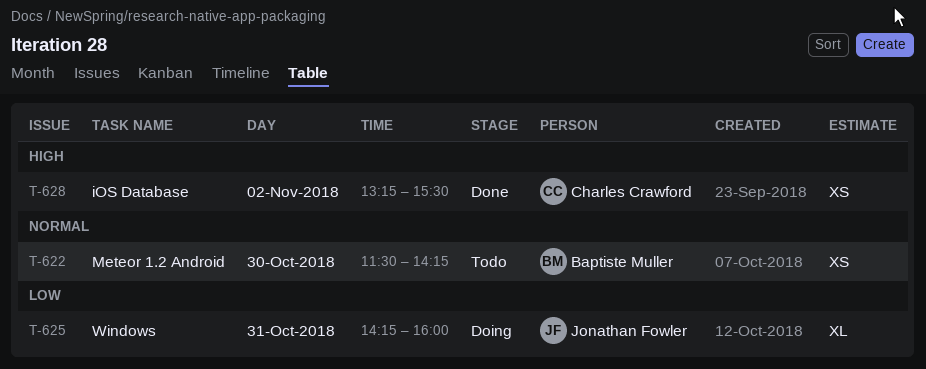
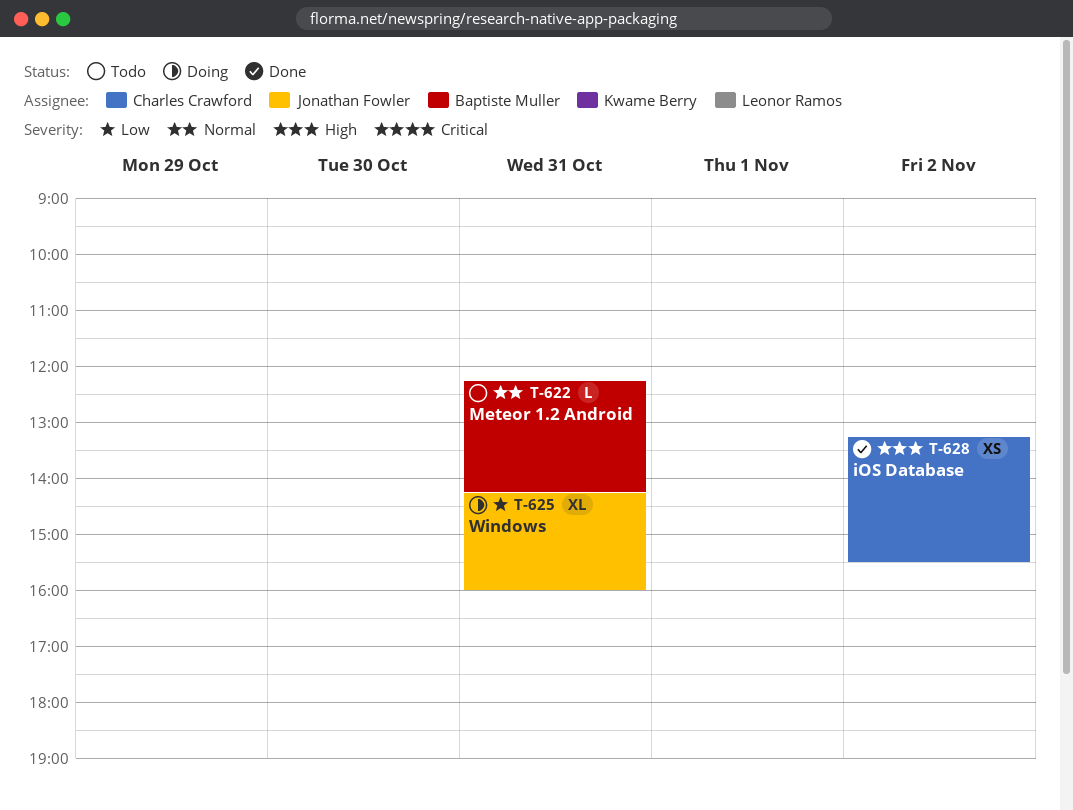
T-622, estimate: XS -> L
T-622, day: Oct 30 -> Oct 31
T-622, begins: 11:30 -> 12:15

